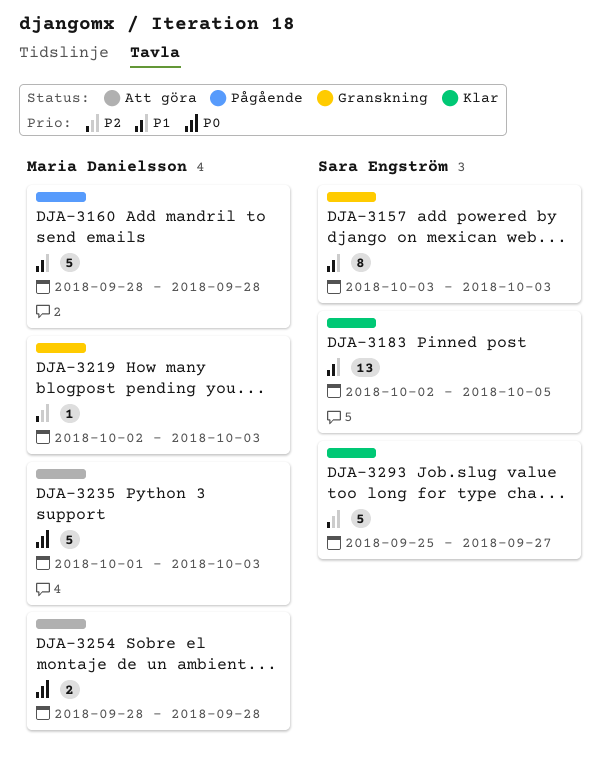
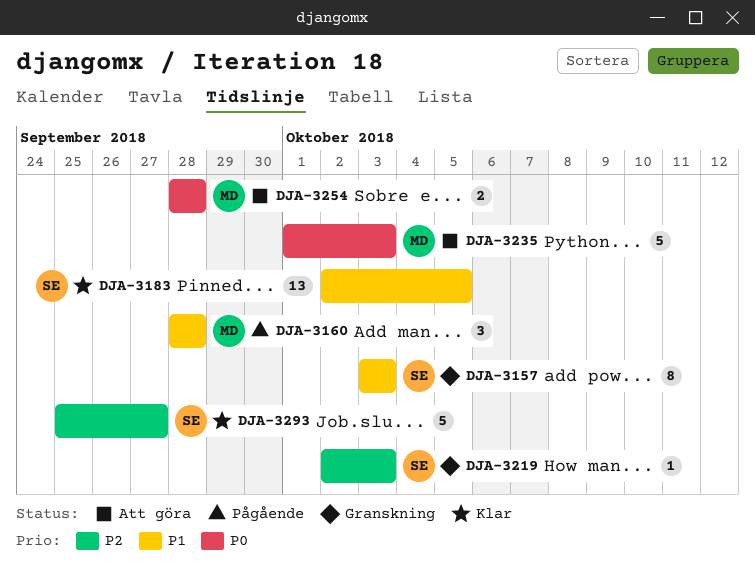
DJA-3160, estimate: 5 -> 3
DJA-3219, owner: Maria Danielsson -> Sara Engström

